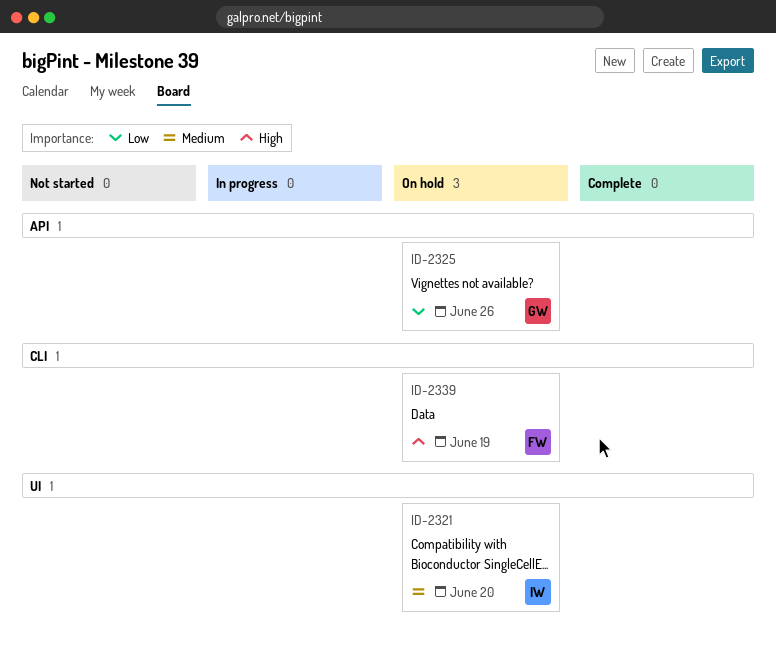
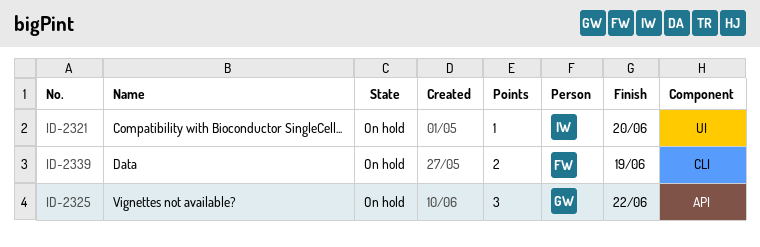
ID-2325, due: Jun 26 -> Jun 22

